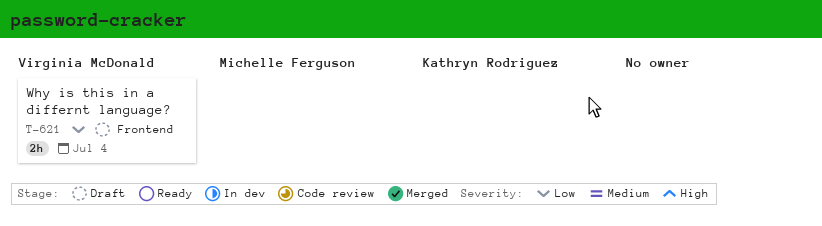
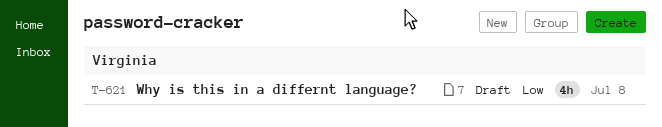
T-621, estimate: 2h -> 4h
T-621, due: Jul 4 -> Jul 8

